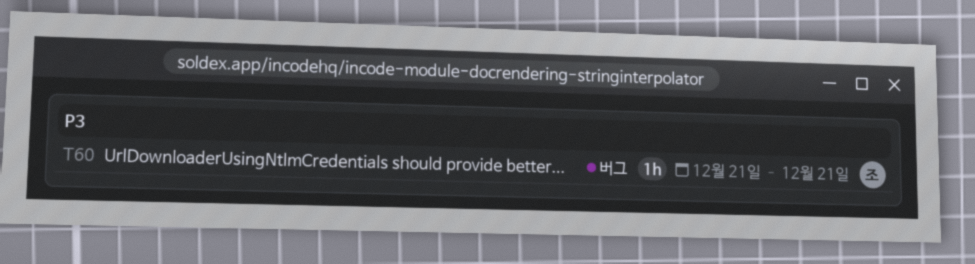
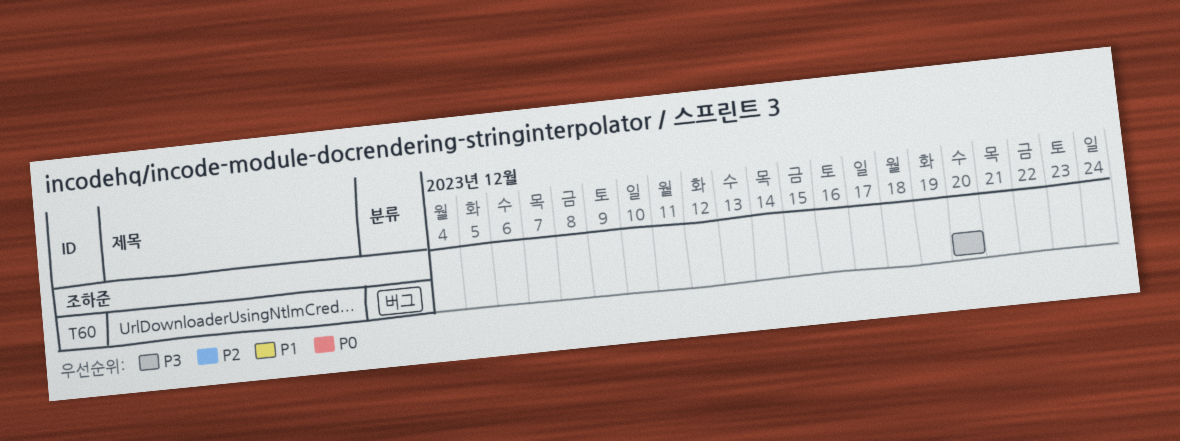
T60, start: Dec 21 -> Dec 20
T60, due: Dec 21 -> Dec 20

